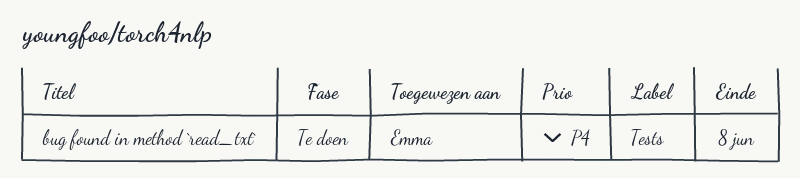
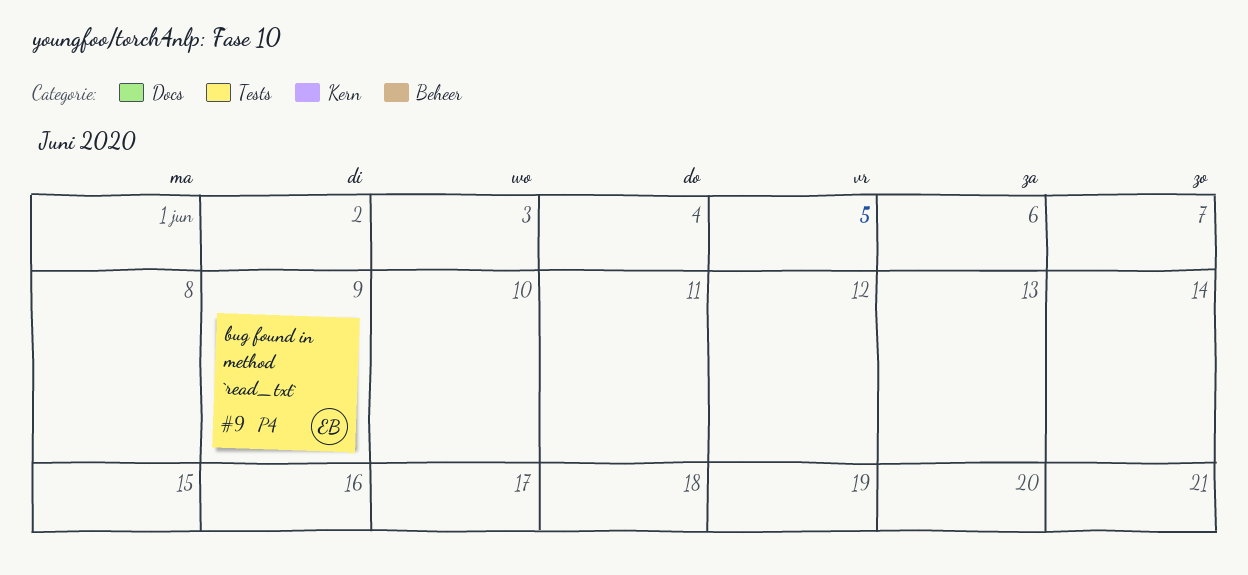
bug found in method `read_txt`, due: Jun 8 -> Jun 9

